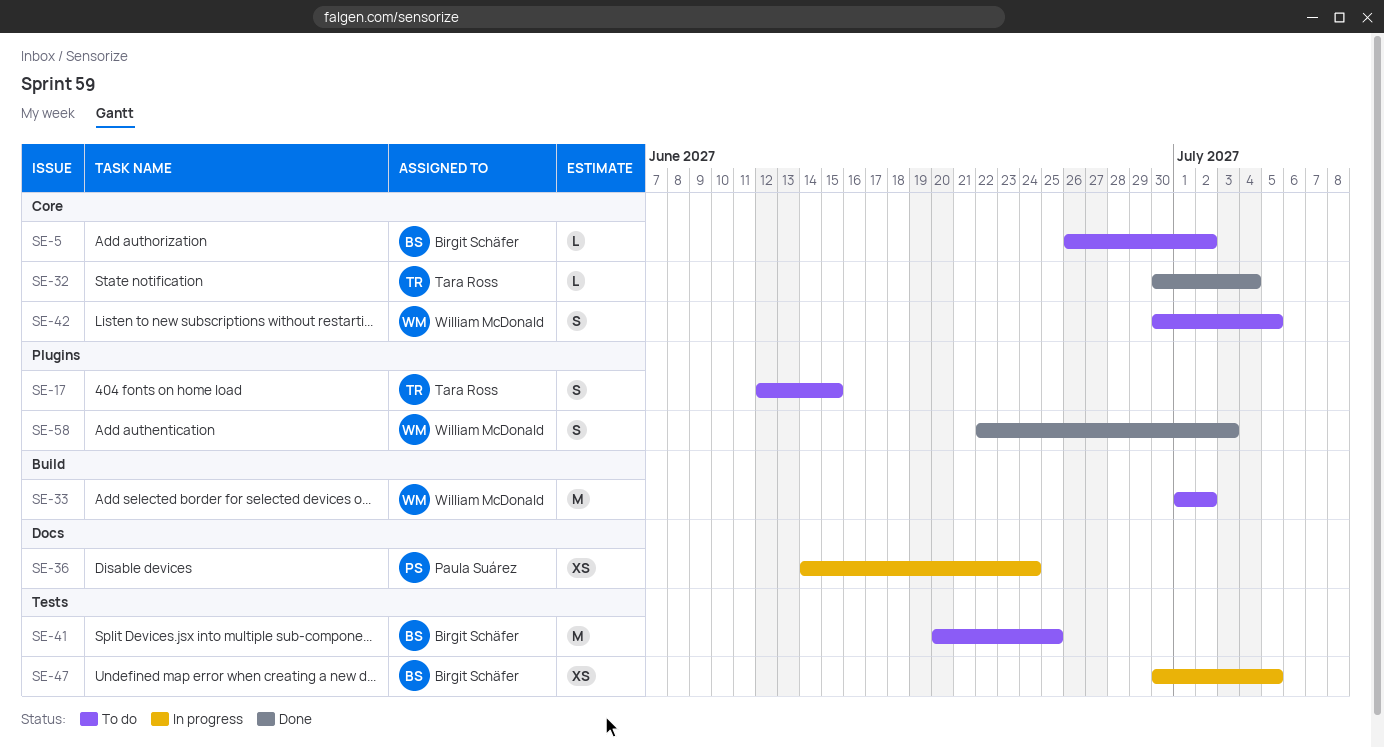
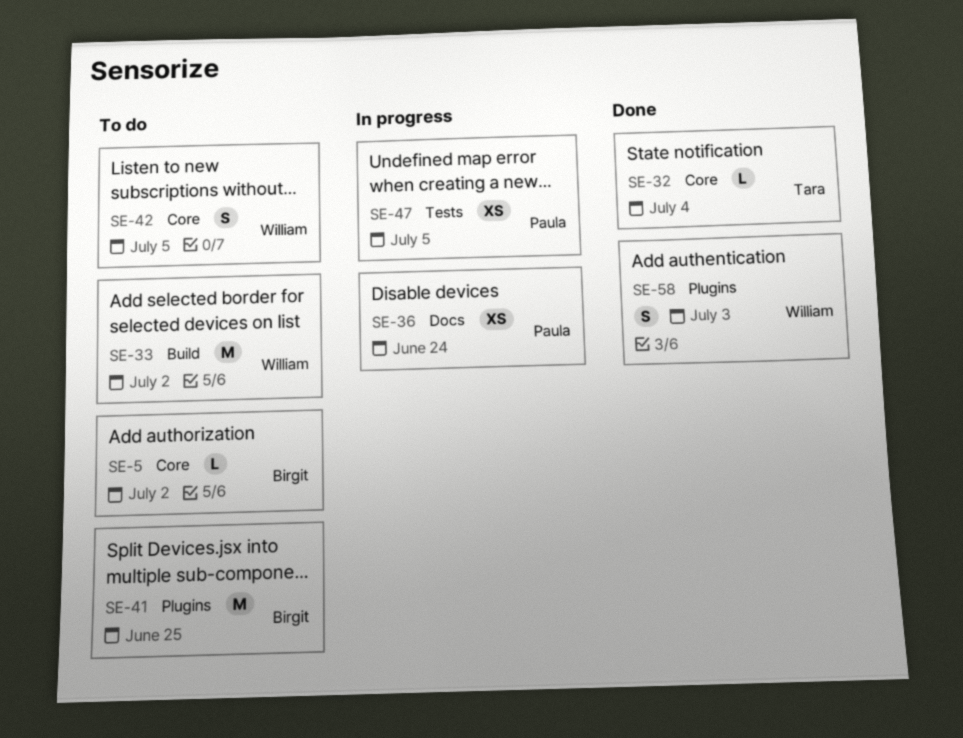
SE-17: present -> none
SE-41, label: Tests -> Plugins
SE-47, owner: Birgit Schäfer -> Paula Suárez

